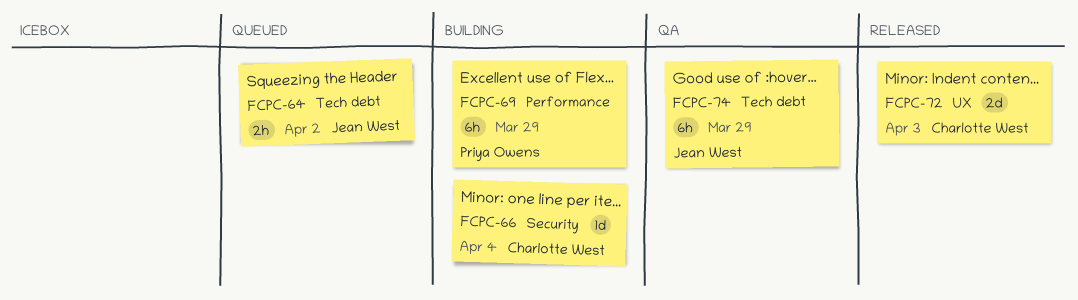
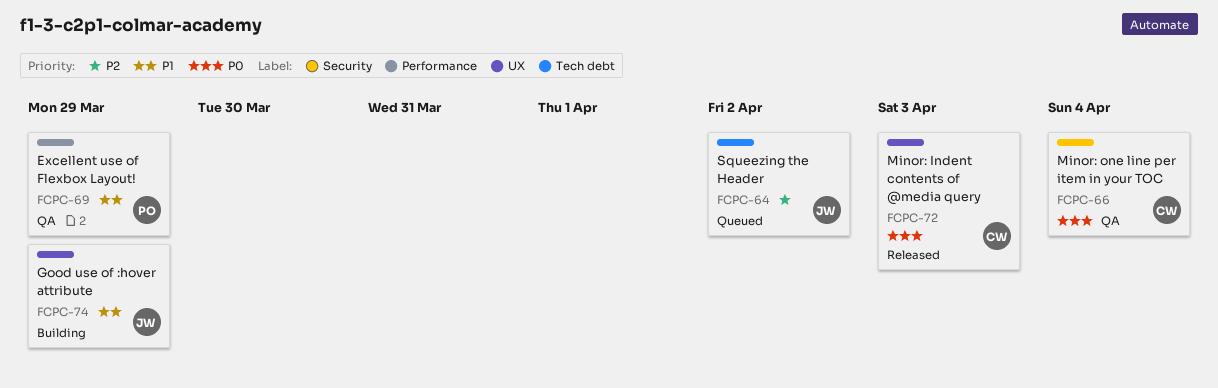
FCPC-66, status: Building -> QA
FCPC-69, status: Building -> QA
FCPC-74, status: QA -> Building
FCPC-74, label: Tech debt -> UX

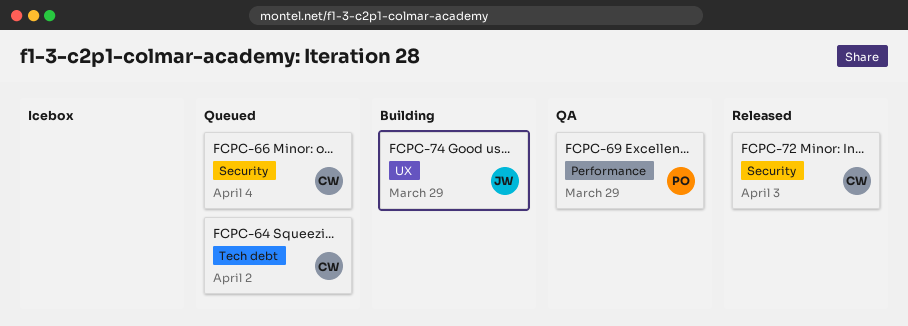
FCPC-64, owner: JW -> CW
FCPC-66, status: QA -> Queued
FCPC-72, label: UX -> Security

